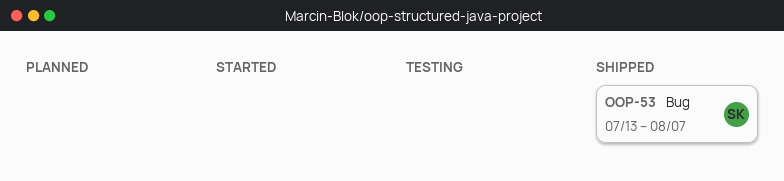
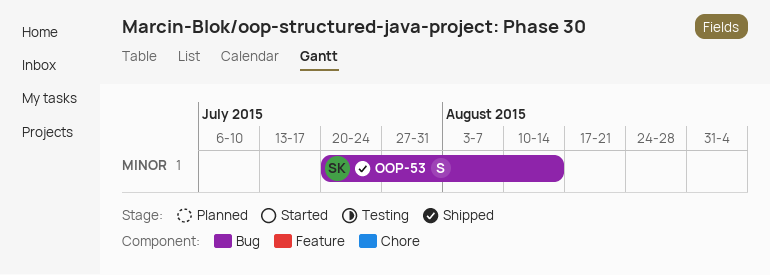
OOP-53, start: Jul 13 -> Jul 20
OOP-53, due: Aug 7 -> Aug 14

